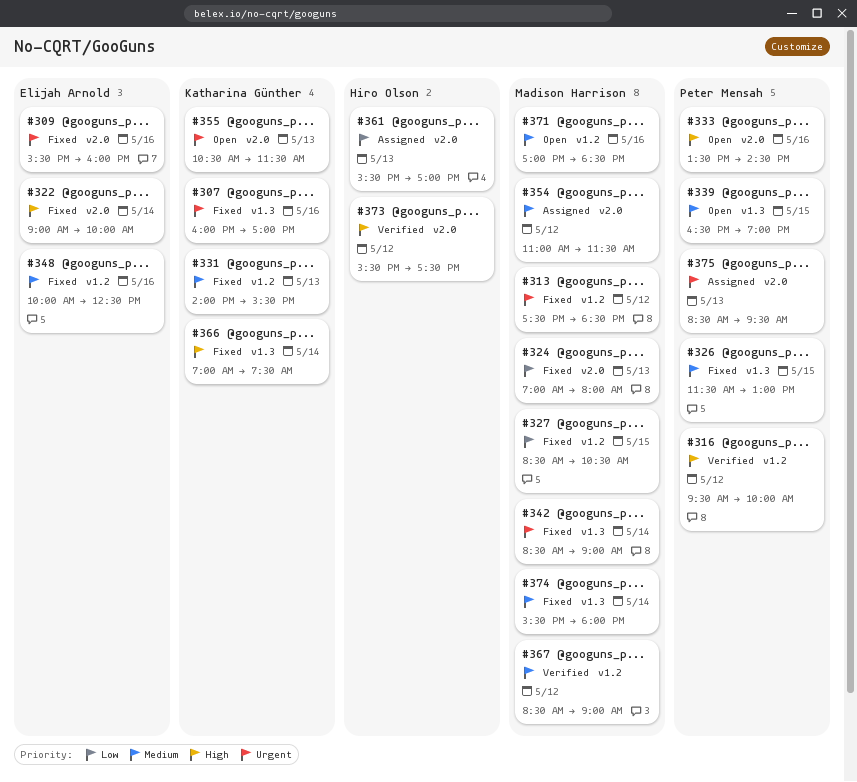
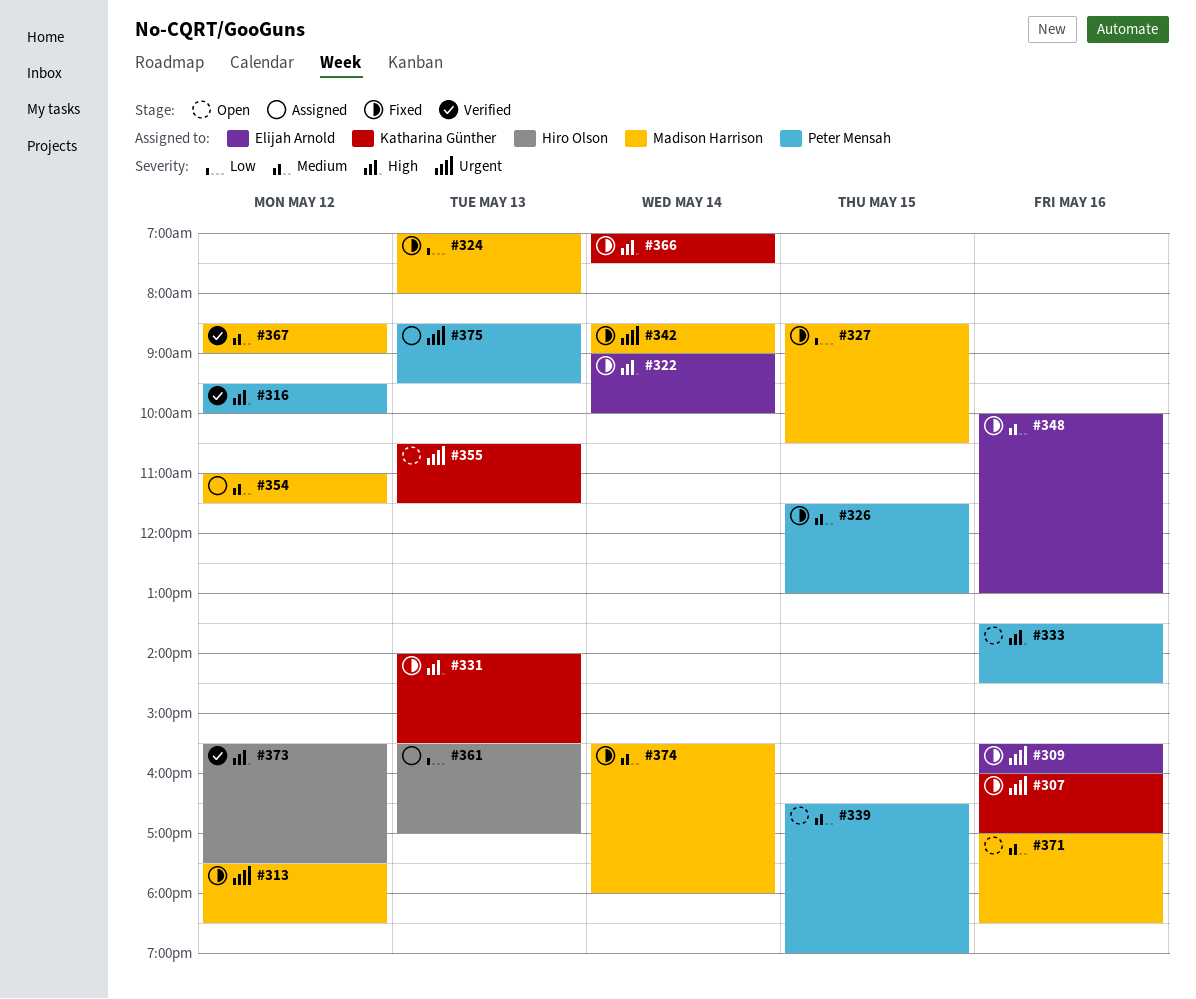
#331, priority: Medium -> High
#348, ends: 12:30 -> 13:00

